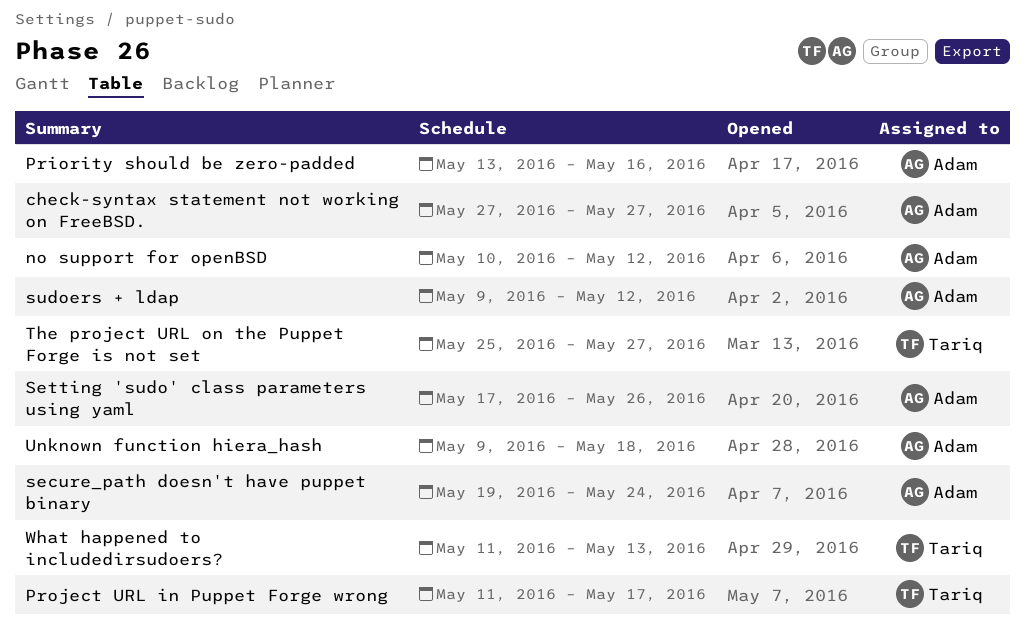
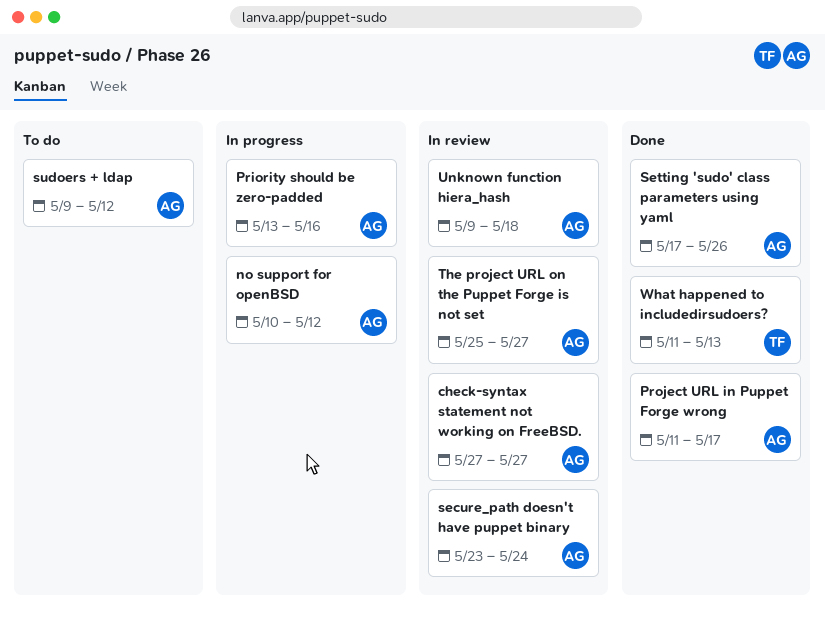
Project URL in Puppet Forge wrong, owner: Tariq -> Adam
secure_path doesn't have puppet binary, start: May 19 -> May 23
The project URL on the Puppet Forge is not set, owner: Tariq -> Adam

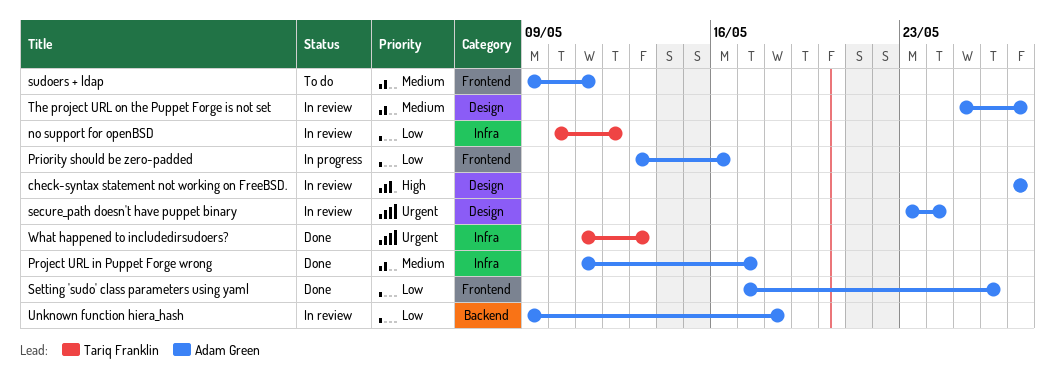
no support for openBSD, status: In progress -> In review
no support for openBSD, owner: Adam Green -> Tariq Franklin
sudoers + ldap, due: May 12 -> May 11

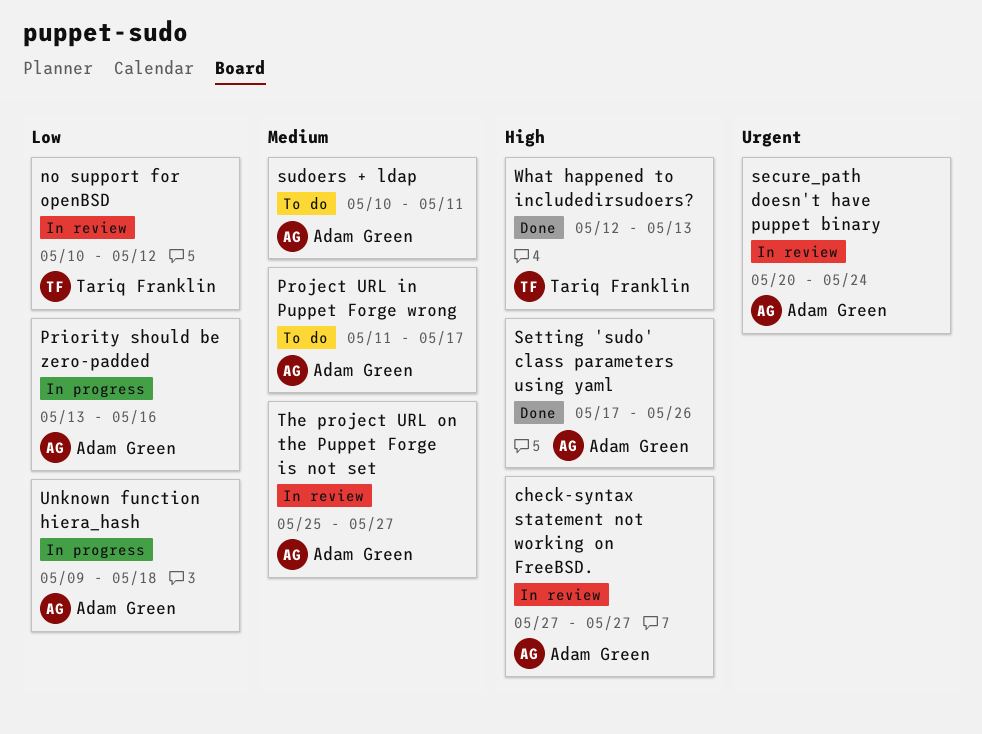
Project URL in Puppet Forge wrong, status: Done -> To do
secure_path doesn't have puppet binary, start: May 23 -> May 20
Setting 'sudo' class parameters using yaml, priority: Low -> High
sudoers + ldap, start: May 9 -> May 10
Unknown function hiera_hash, status: In review -> In progress
What happened to includedirsudoers?, priority: Urgent -> High
What happened to includedirsudoers?, start: May 11 -> May 12

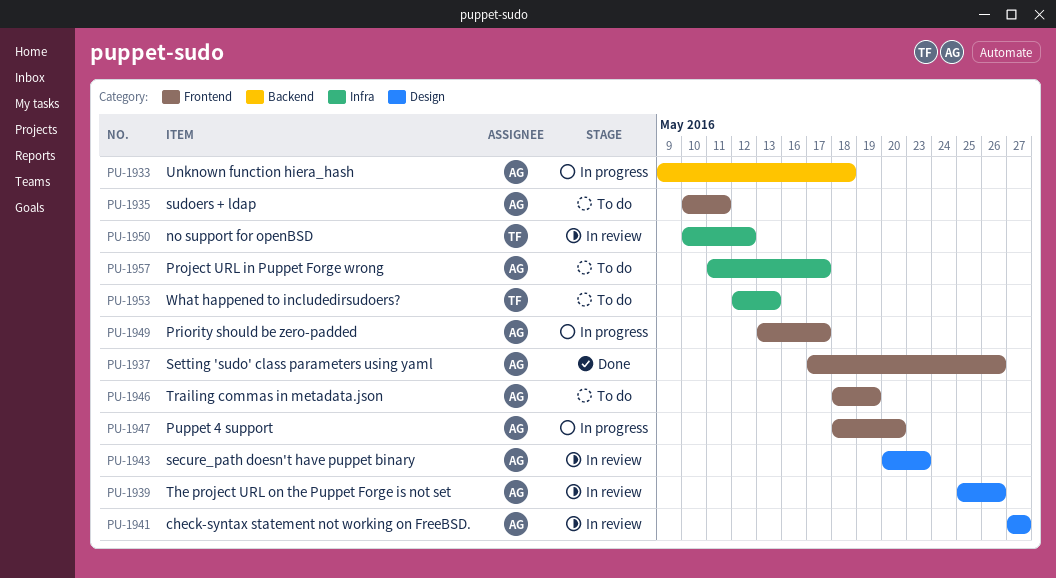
Priority should be zero-padded, due: May 16 -> May 17
Puppet 4 support: none -> present
secure_path doesn't have puppet binary, due: May 24 -> May 23
The project URL on the Puppet Forge is not set, due: May 27 -> May 26
Trailing commas in metadata.json: none -> present
What happened to includedirsudoers?, status: Done -> To do

